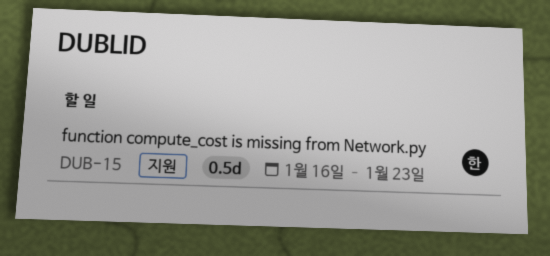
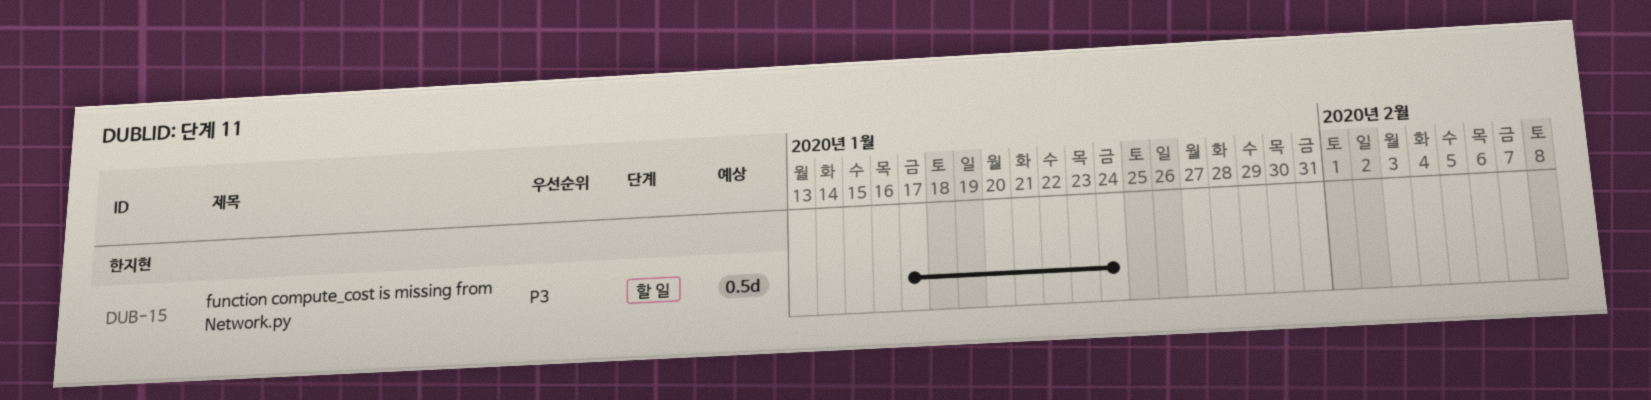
DUB-15, start: Jan 16 -> Jan 17
DUB-15, due: Jan 23 -> Jan 24

